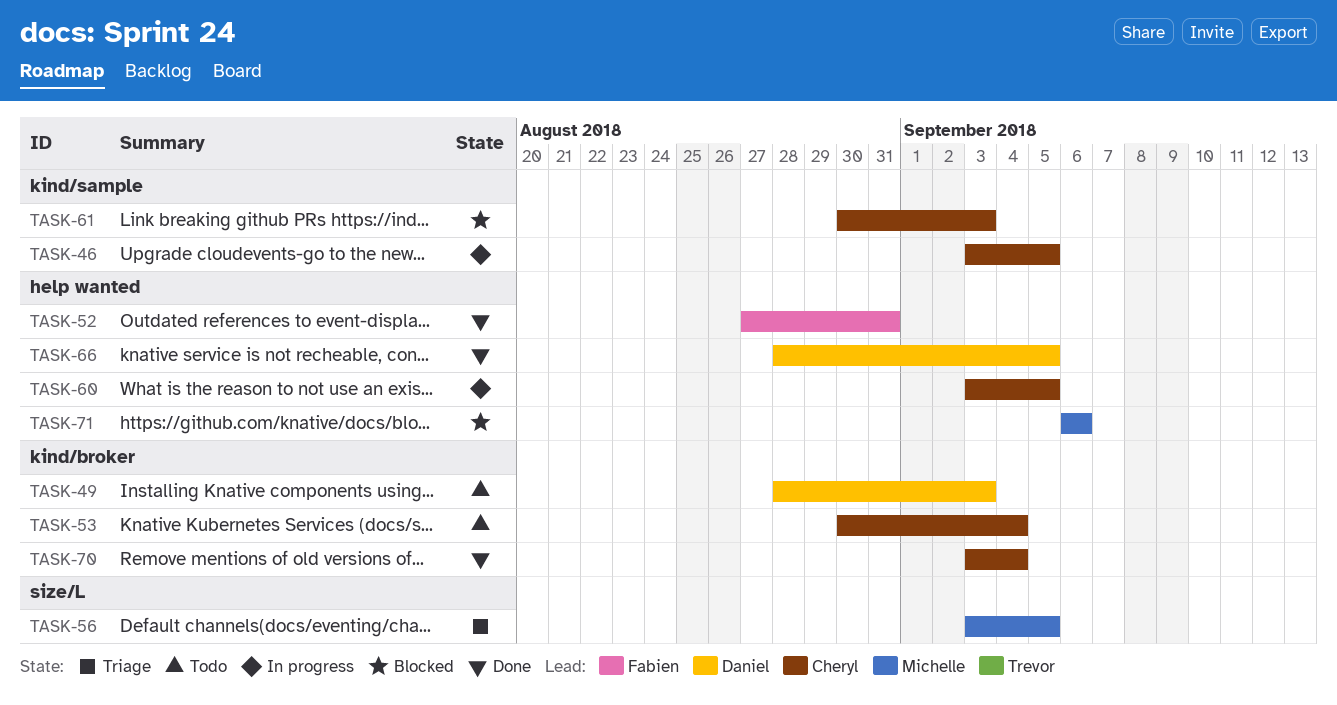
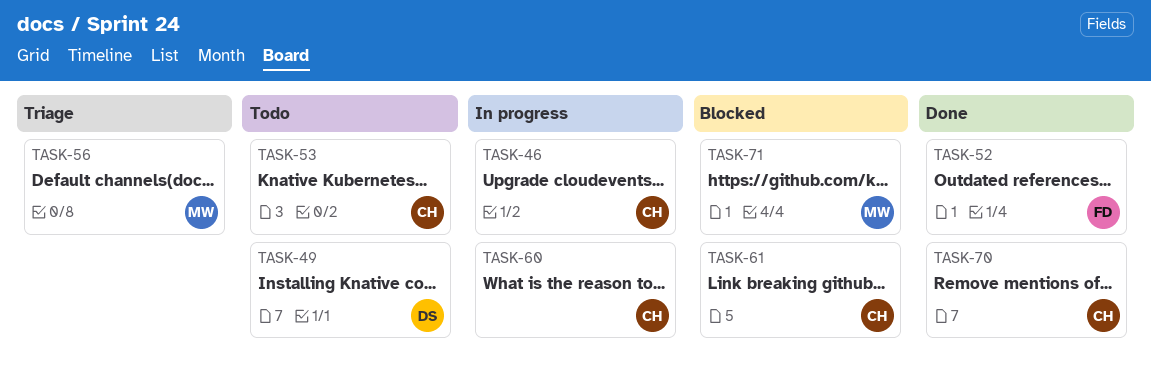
TASK-66: present -> none

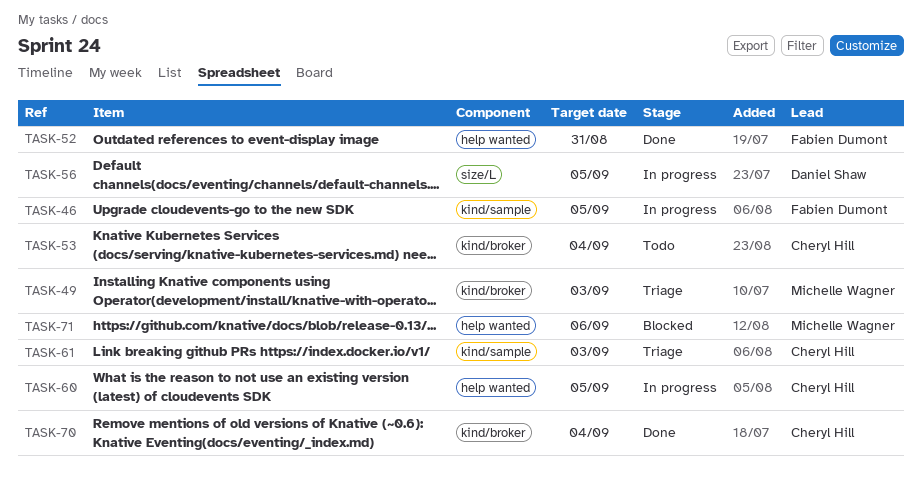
TASK-46, owner: Cheryl Hill -> Fabien Dumont
TASK-49, status: Todo -> Triage
TASK-49, owner: Daniel Shaw -> Michelle Wagner
TASK-56, status: Triage -> In progress
TASK-56, owner: Michelle Wagner -> Daniel Shaw
TASK-61, status: Blocked -> Triage

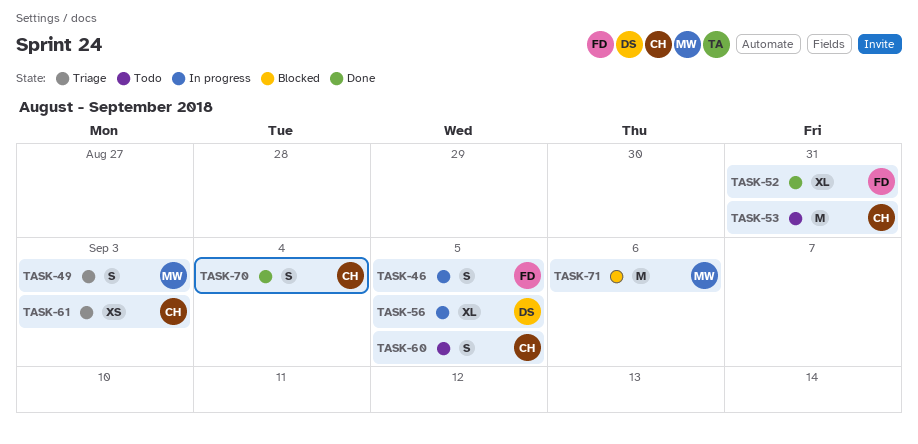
TASK-53, due: Sep 4 -> Aug 31
TASK-60, status: In progress -> Todo

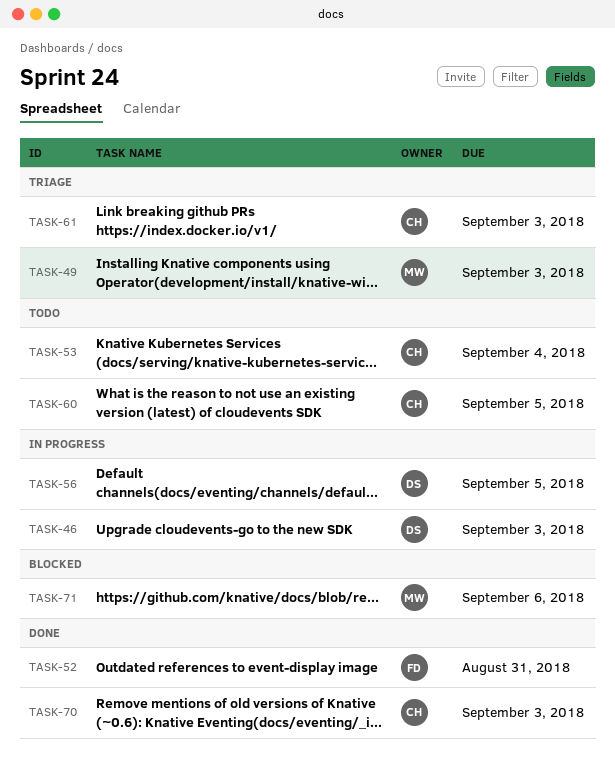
TASK-46, owner: FD -> DS
TASK-46, due: Sep 5 -> Sep 3
TASK-53, due: Aug 31 -> Sep 4
TASK-70, due: Sep 4 -> Sep 3

